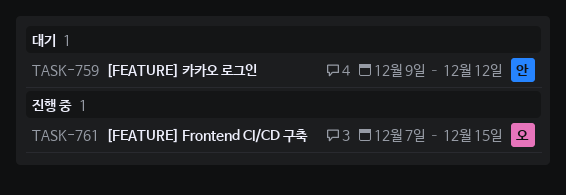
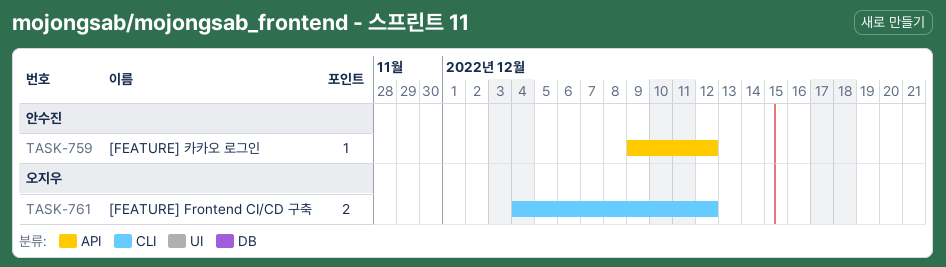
TASK-761, start: Dec 7 -> Dec 4
TASK-761, due: Dec 15 -> Dec 12

